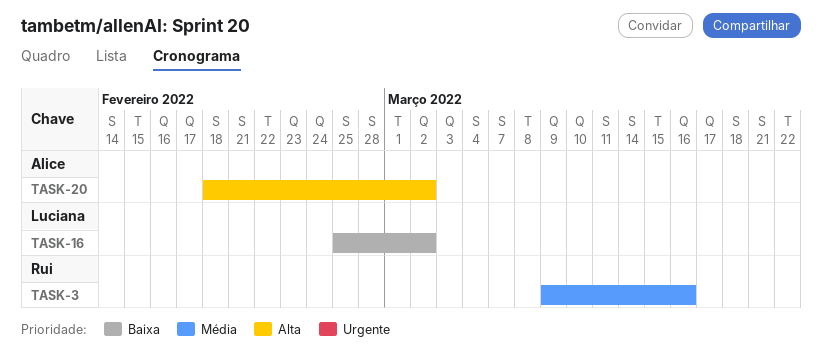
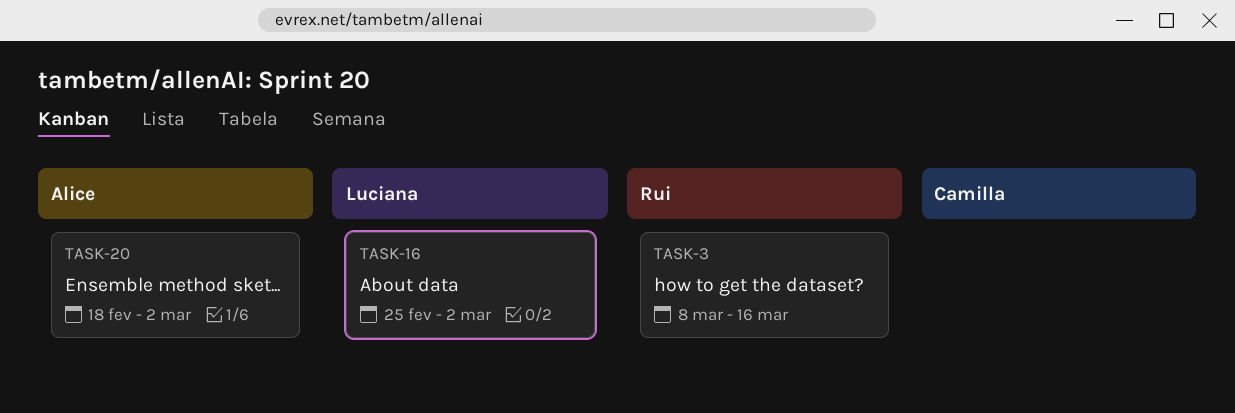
TASK-3, start: Mar 9 -> Mar 8

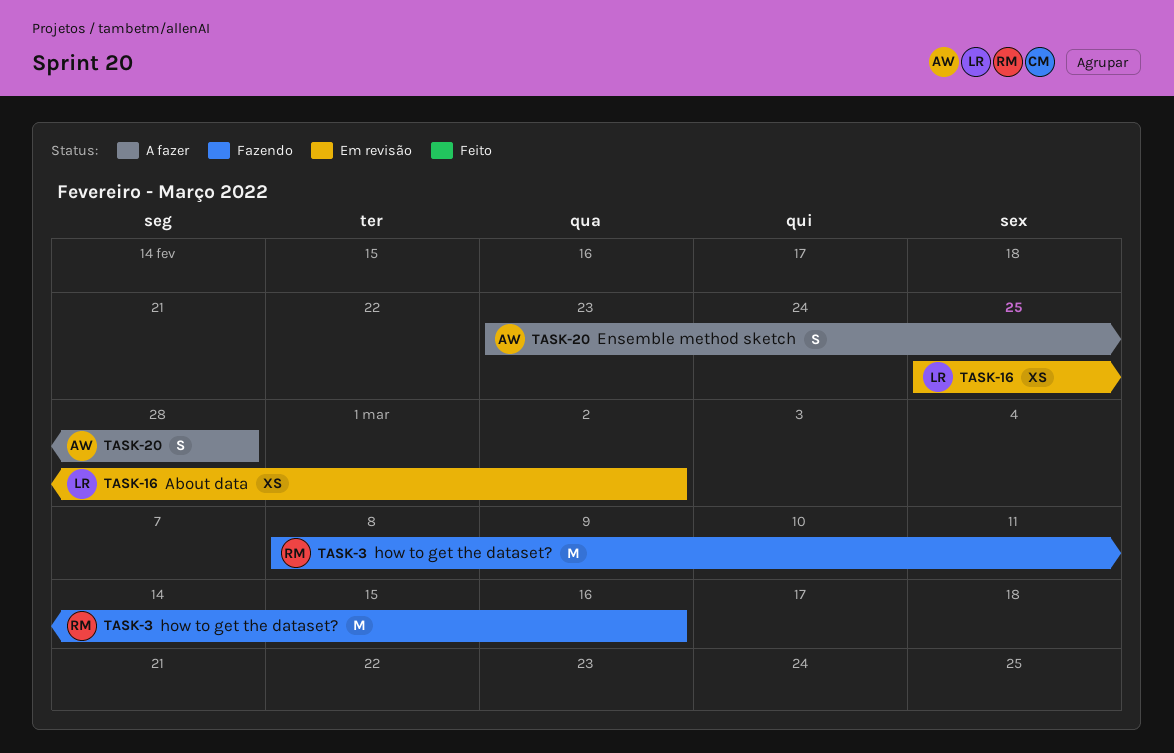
TASK-20, start: Feb 18 -> Feb 23
TASK-20, due: Mar 2 -> Feb 28

